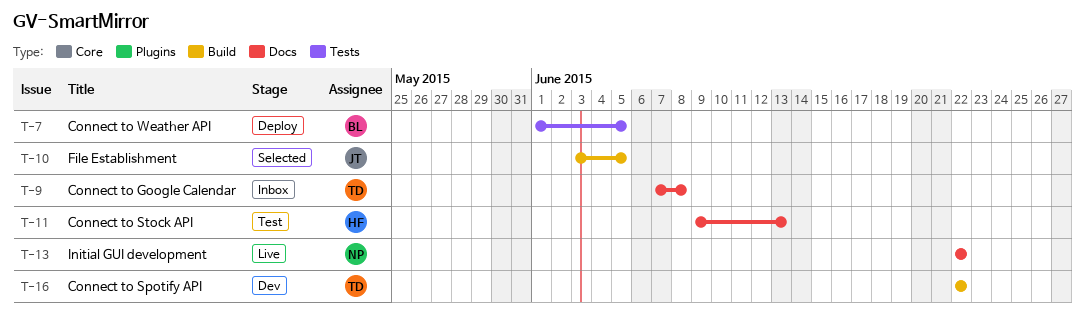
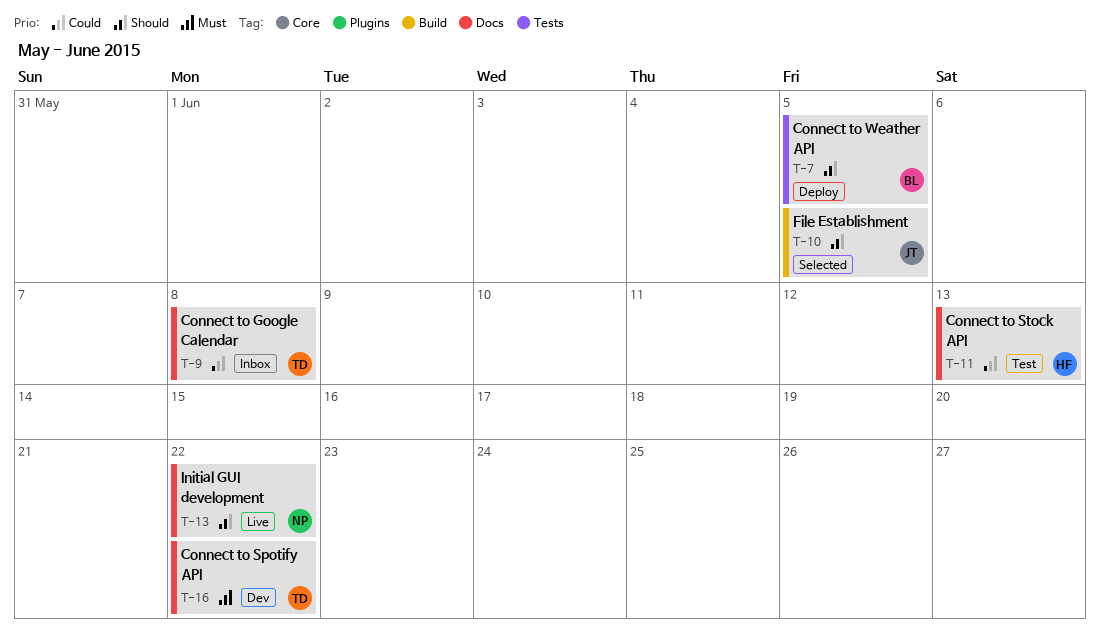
T-16, label: Build -> Docs

